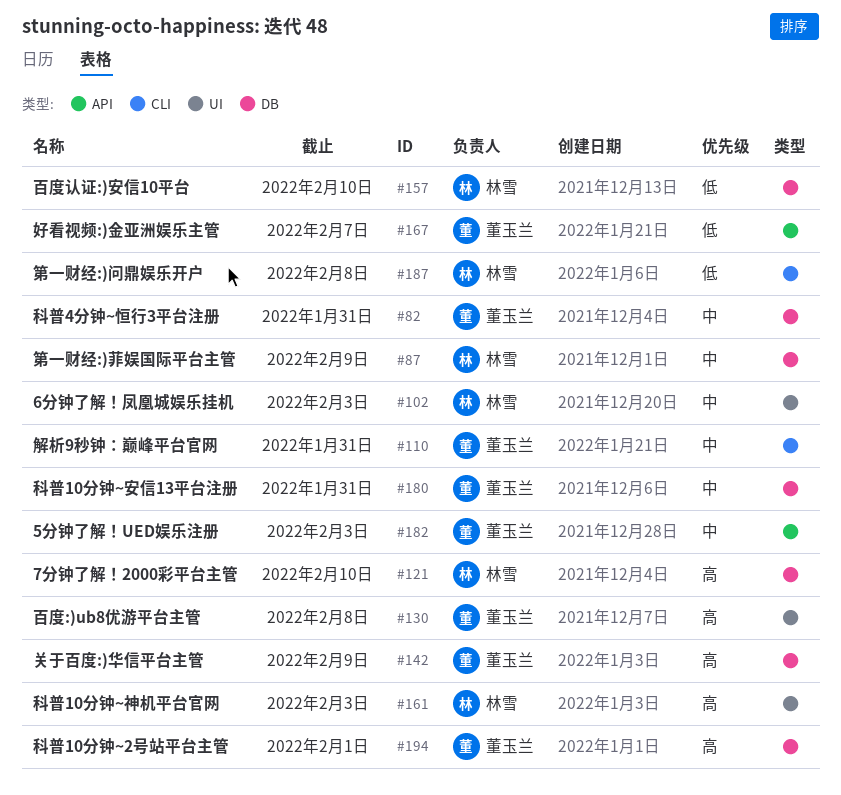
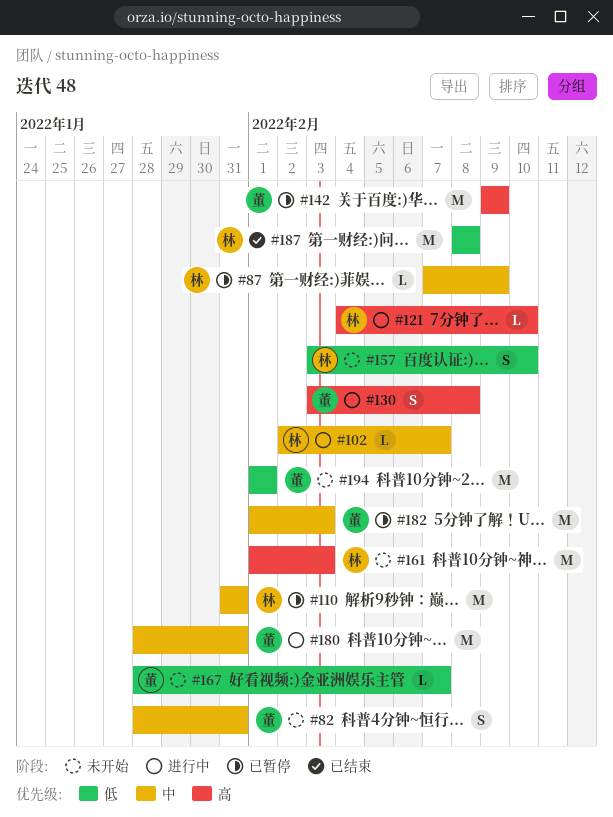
#102, due: Feb 3 -> Feb 7
#110, owner: 董玉兰 -> 林雪
#194, priority: 高 -> 低

